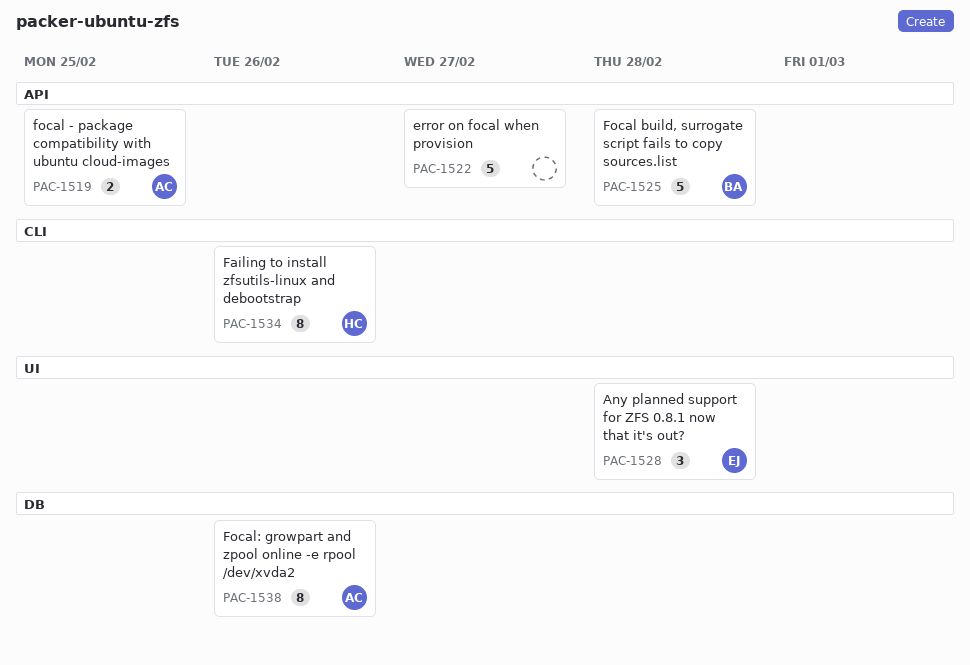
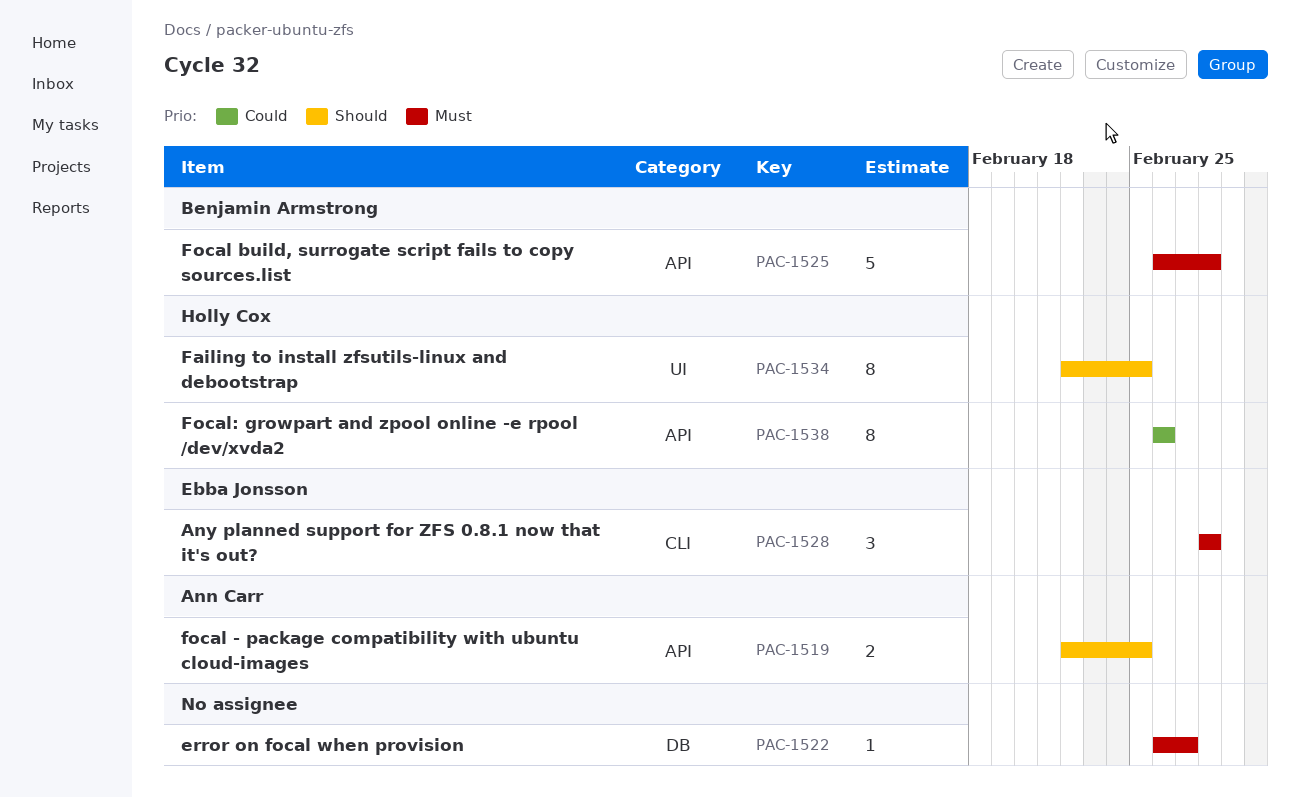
PAC-1522, label: API -> DB
PAC-1522, estimate: 5 -> 1
PAC-1528, label: UI -> CLI
PAC-1534, label: CLI -> UI
PAC-1534, due: Feb 26 -> Feb 25
PAC-1538, owner: Ann Carr -> Holly Cox
PAC-1538, label: DB -> API

